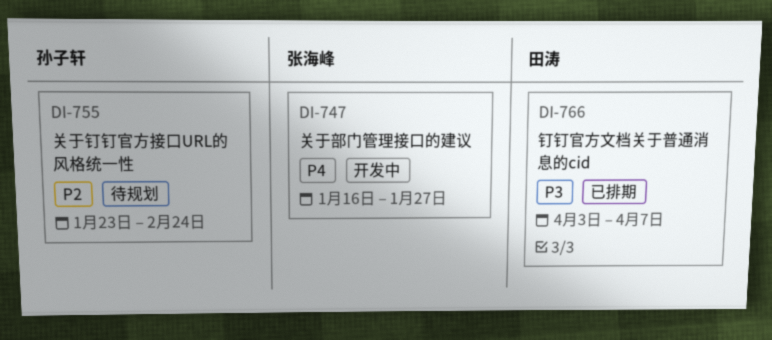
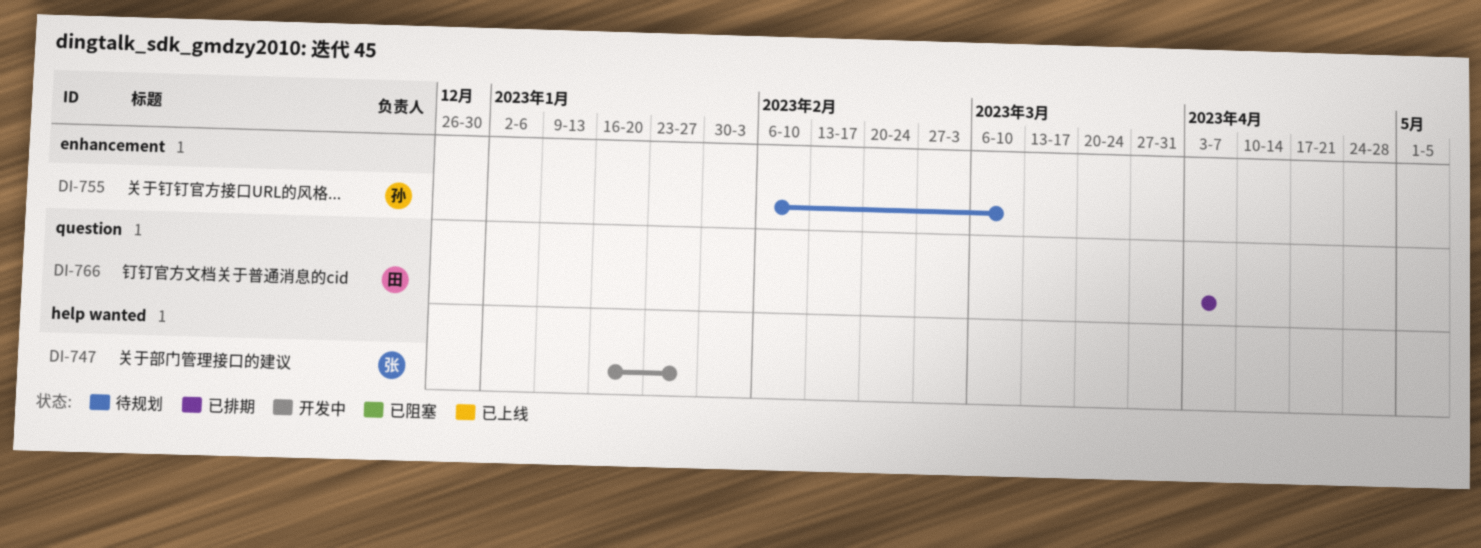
DI-755, start: Jan 23 -> Feb 6
DI-755, due: Feb 24 -> Mar 10

